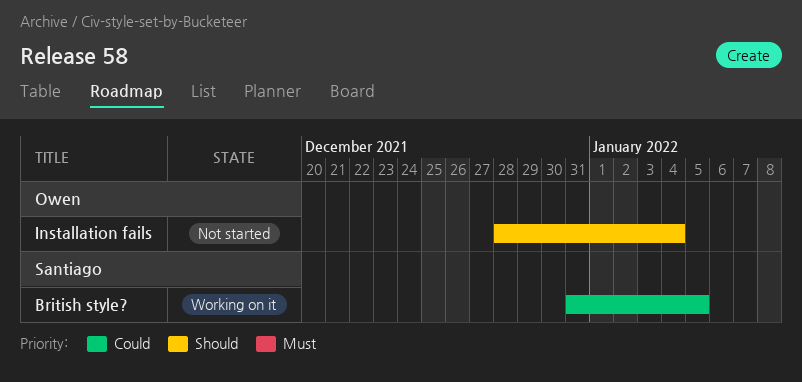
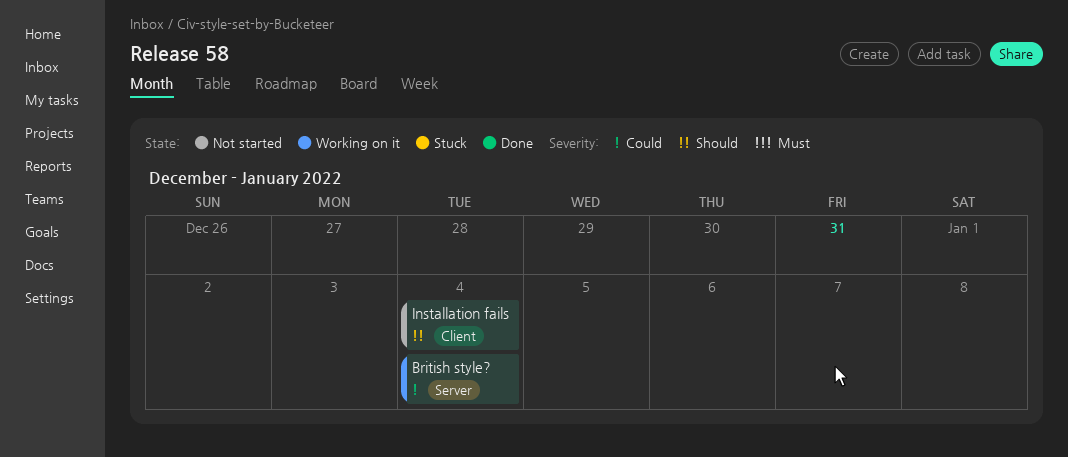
British style?, due: Jan 5 -> Jan 4

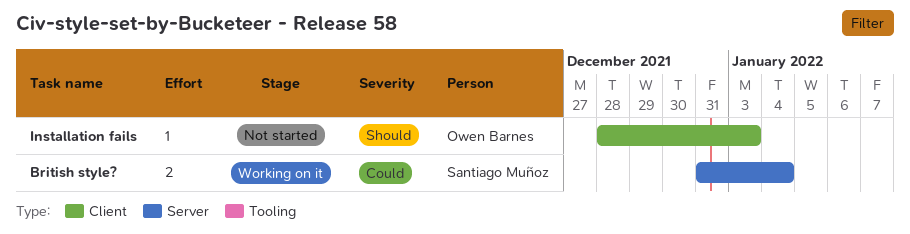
Installation fails, due: Jan 4 -> Jan 3

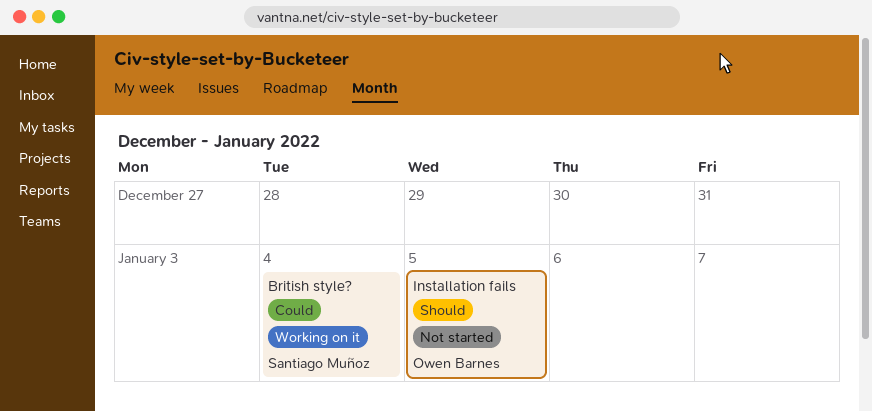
Installation fails, due: Jan 3 -> Jan 5

